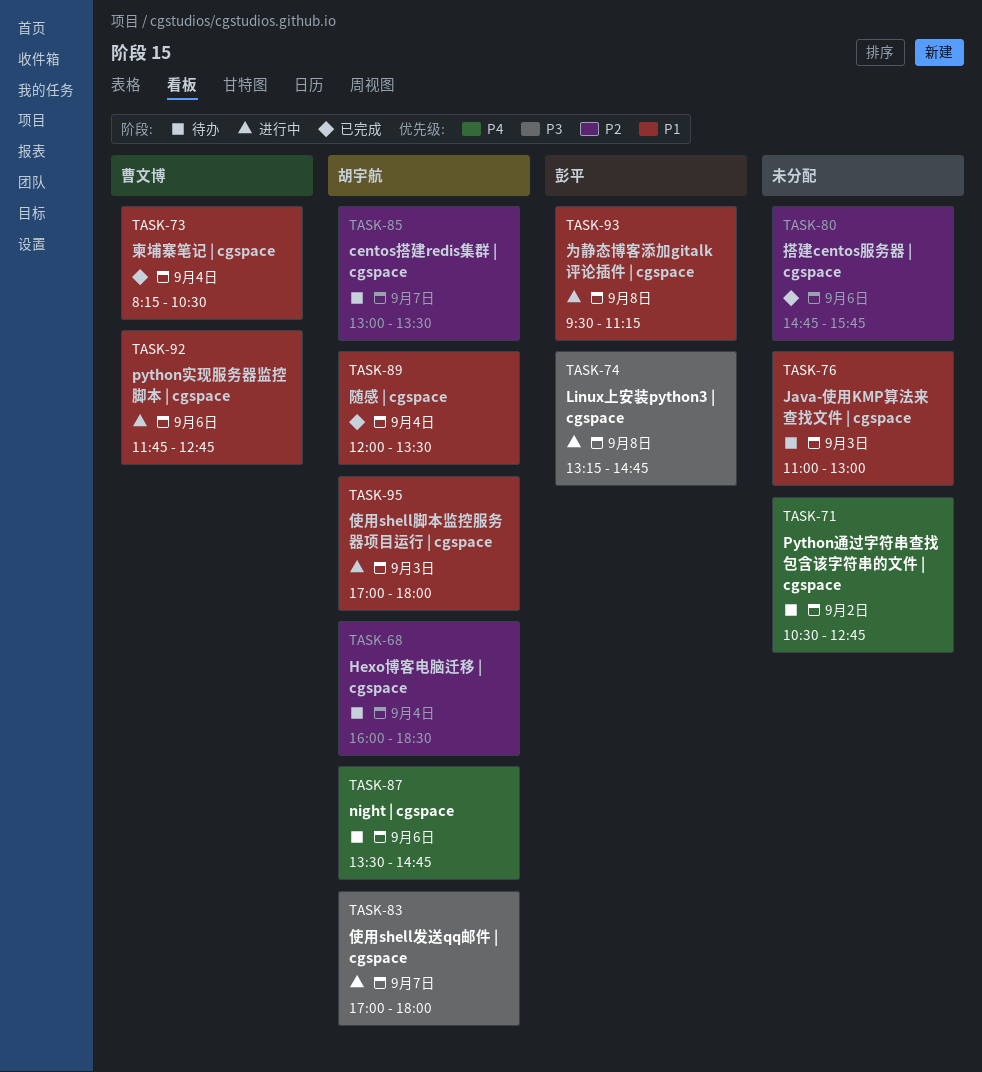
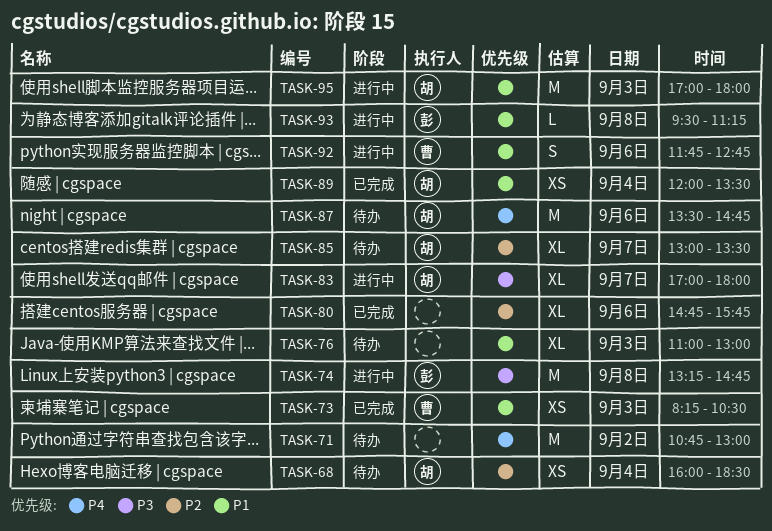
TASK-71, begins: 10:30 -> 10:45
TASK-71, ends: 12:45 -> 13:00
TASK-73, day: Sep 4 -> Sep 3

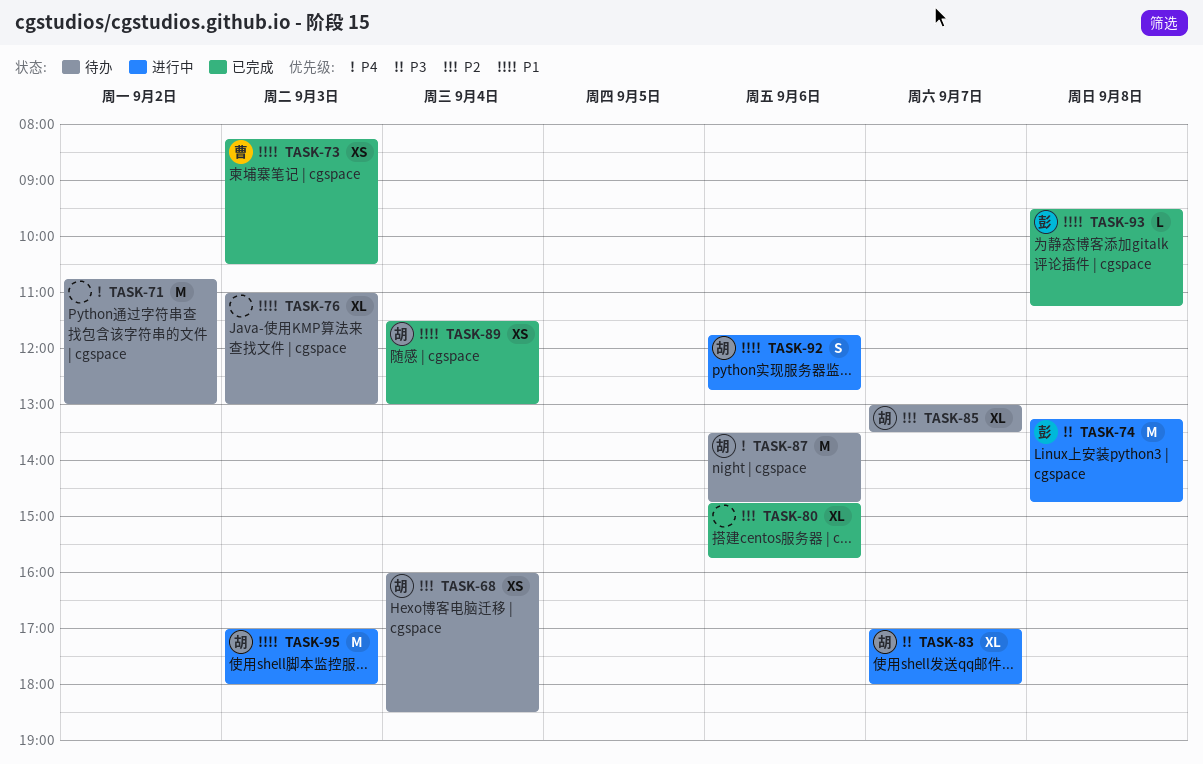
TASK-89, begins: 12:00 -> 11:30
TASK-89, ends: 13:30 -> 13:00
TASK-92, owner: 曹 -> 胡
TASK-93, status: 进行中 -> 已完成

